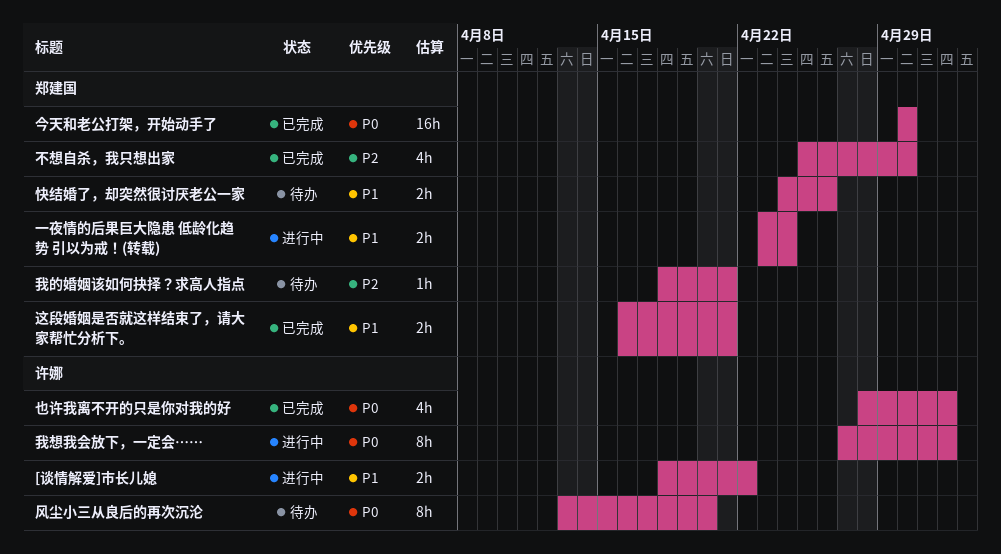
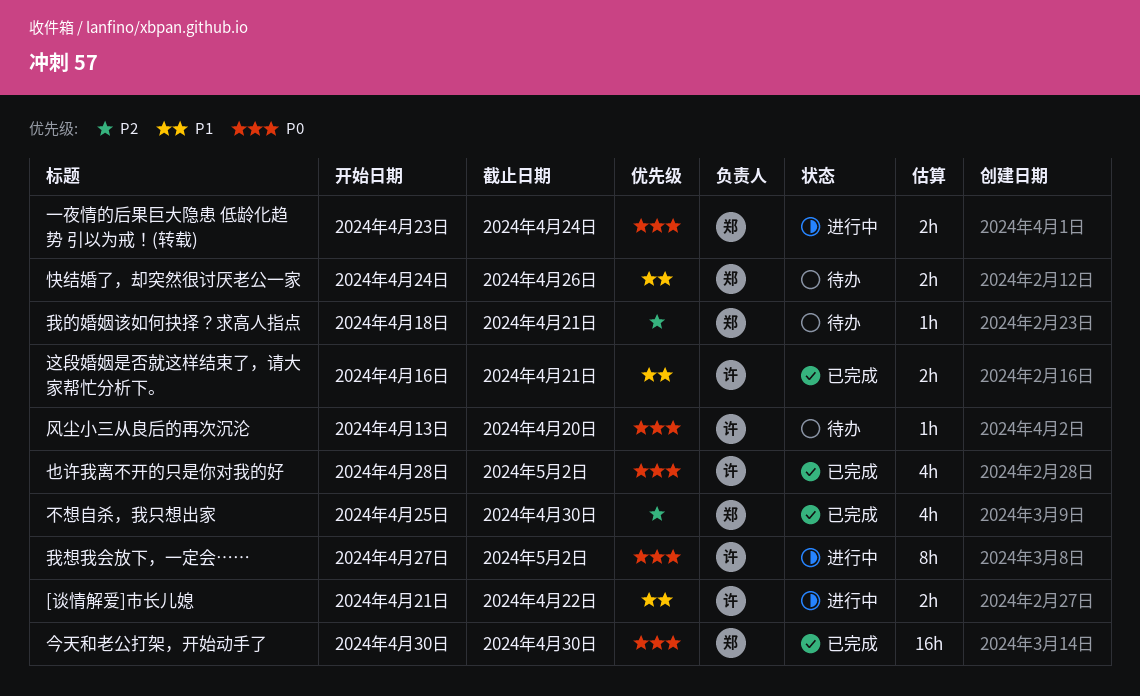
[谈情解爱]市长儿媳, start: Apr 18 -> Apr 21
一夜情的后果巨大隐患 低龄化趋势 引以为戒！(转载), priority: P1 -> P0
这段婚姻是否就这样结束了，请大家帮忙分析下。, owner: 郑建国 -> 许娜
风尘小三从良后的再次沉沦, estimate: 8h -> 1h

